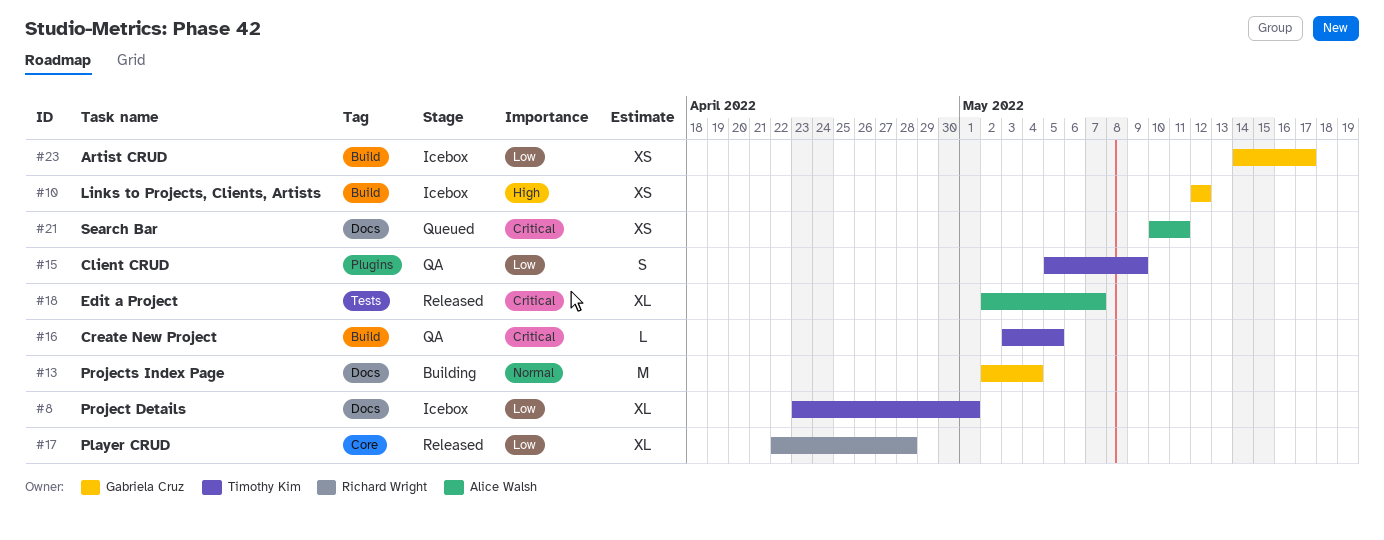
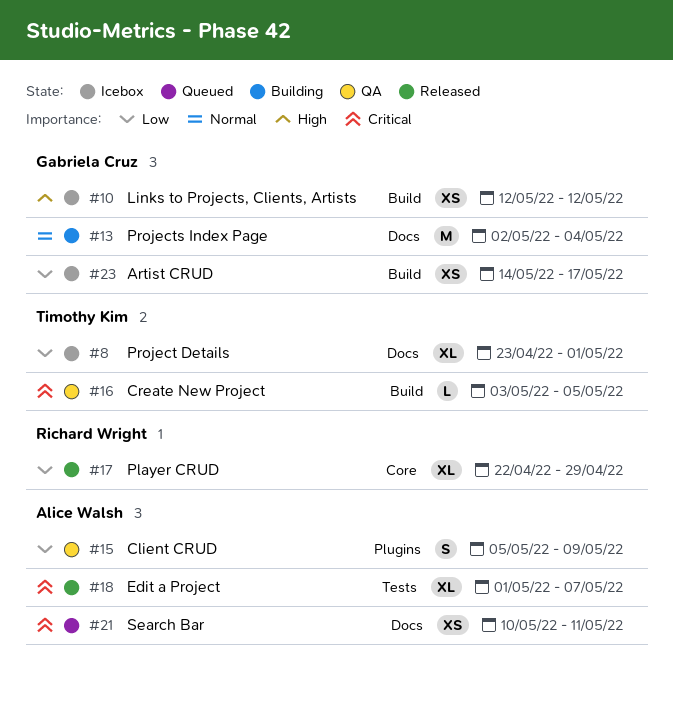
#15, owner: Timothy Kim -> Alice Walsh
#17, due: Apr 28 -> Apr 29
#18, start: May 2 -> May 1

